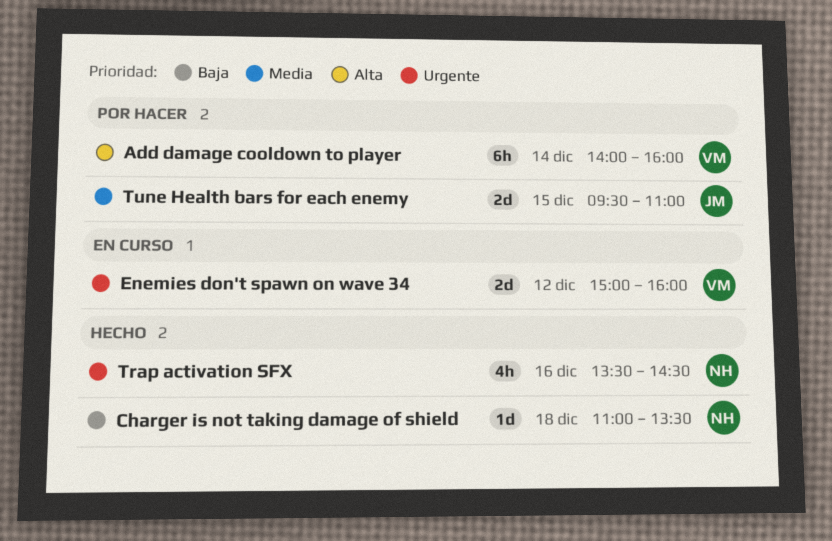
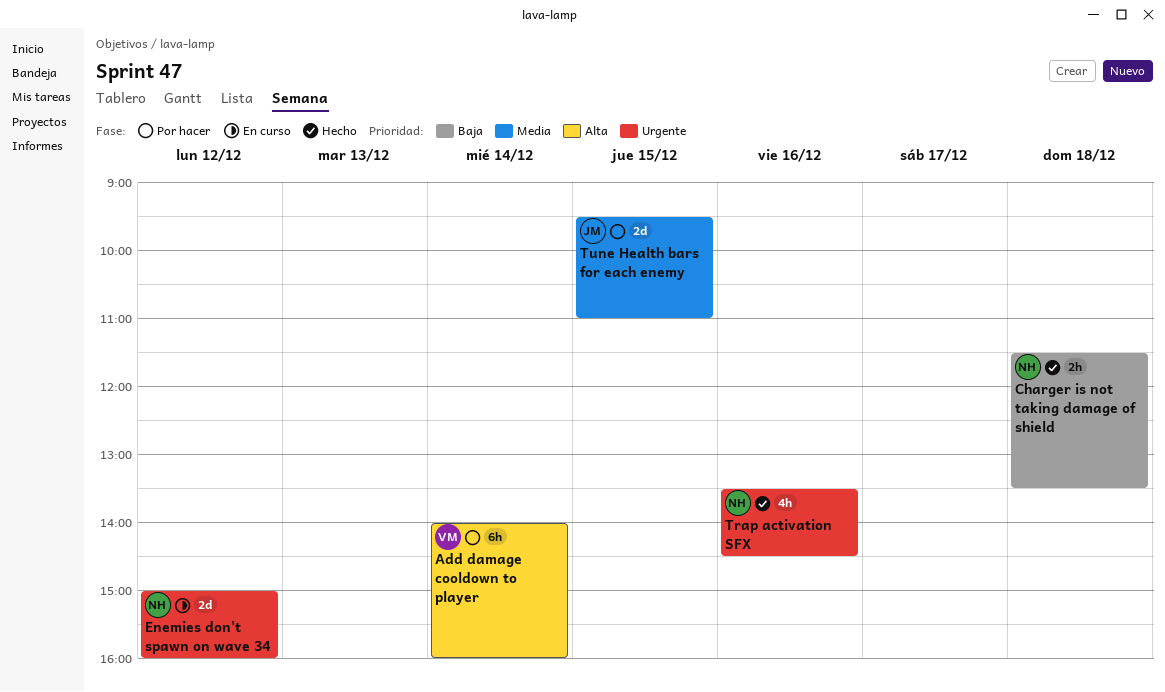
Charger is not taking damage of shield, estimate: 1d -> 2h
Charger is not taking damage of shield, begins: 11:00 -> 11:30
Enemies don't spawn on wave 34, owner: VM -> NH

